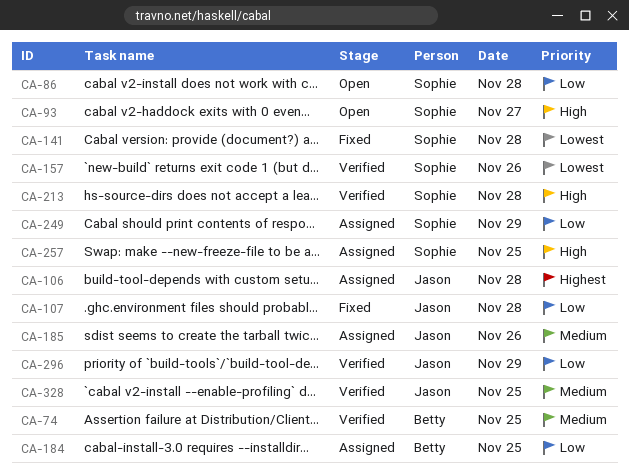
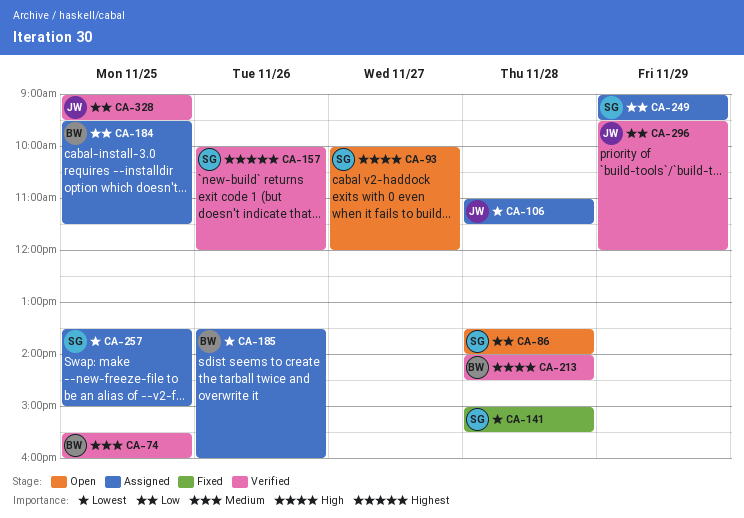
CA-106, priority: Highest -> Lowest
CA-107: present -> none
CA-157, priority: Lowest -> Highest
CA-185, owner: Jason -> Betty
CA-185, priority: Medium -> Lowest
CA-213, owner: Sophie -> Betty
CA-257, priority: High -> Lowest
CA-328, priority: Medium -> Low

